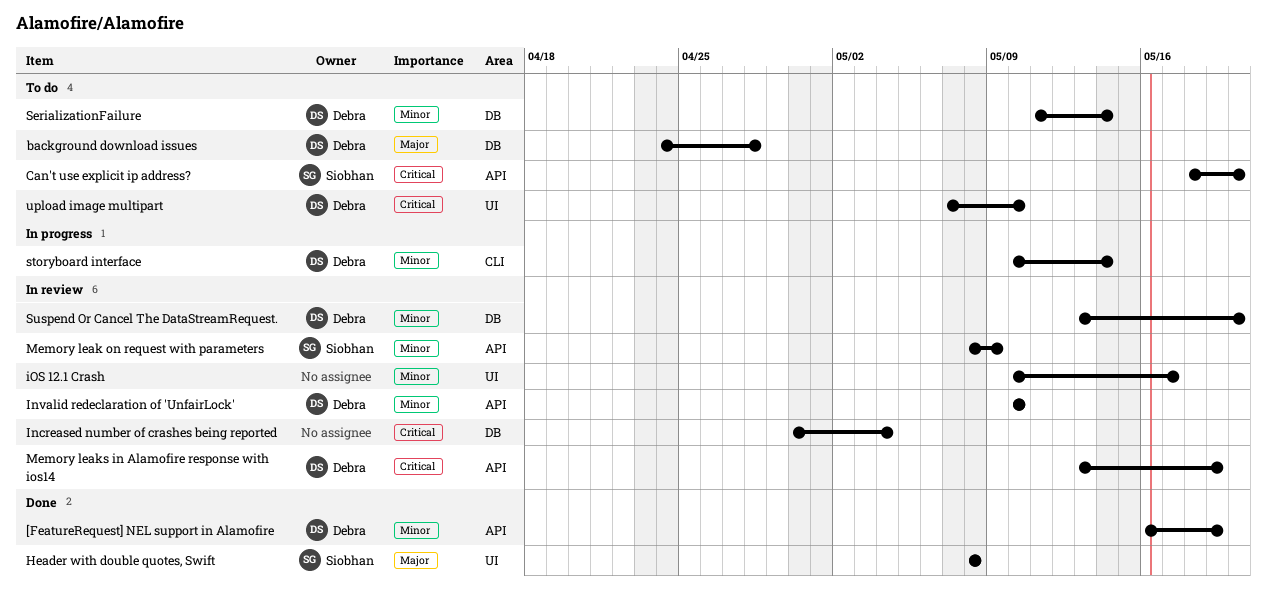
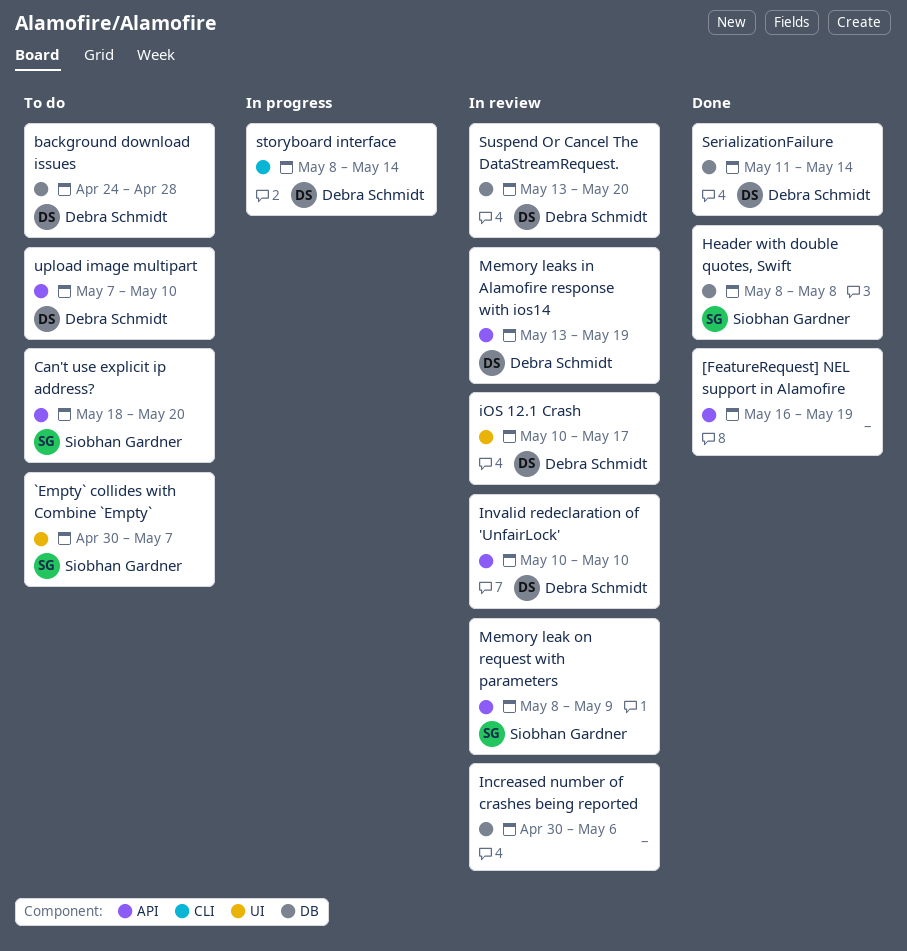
[FeatureRequest] NEL support in Alamofire, owner: Debra Schmidt -> none
`Empty` collides with Combine `Empty`: none -> present
Header with double quotes, Swift, label: UI -> DB
Increased number of crashes being reported, due: May 4 -> May 6
iOS 12.1 Crash, owner: none -> Debra Schmidt
SerializationFailure, status: To do -> Done
storyboard interface, start: May 10 -> May 8
upload image multipart, label: UI -> API

